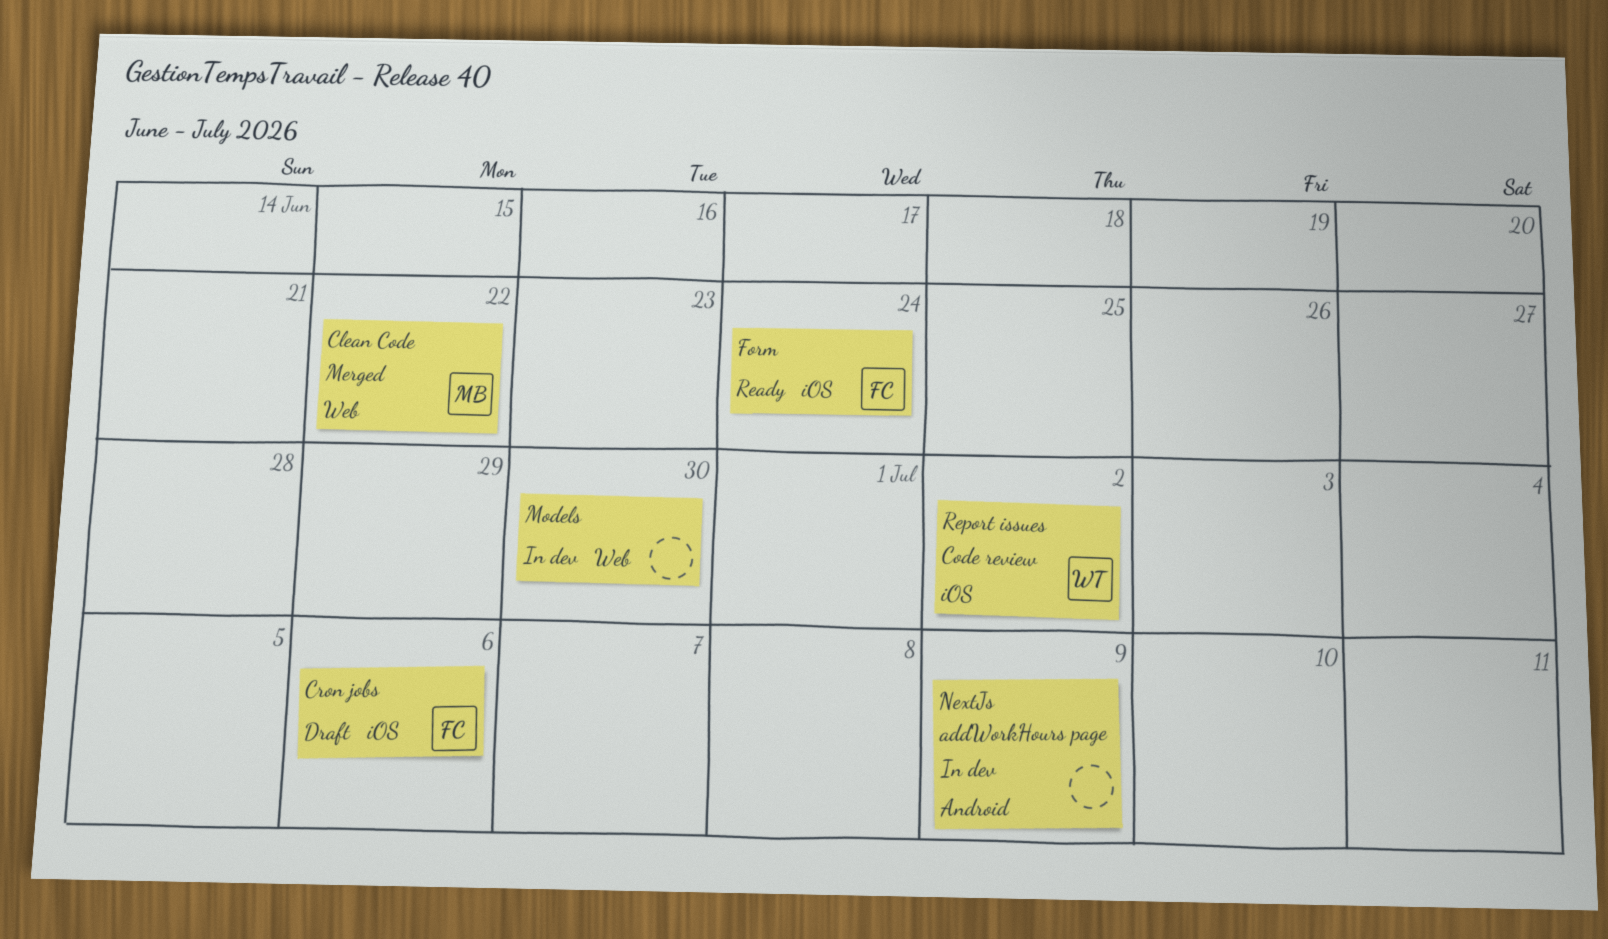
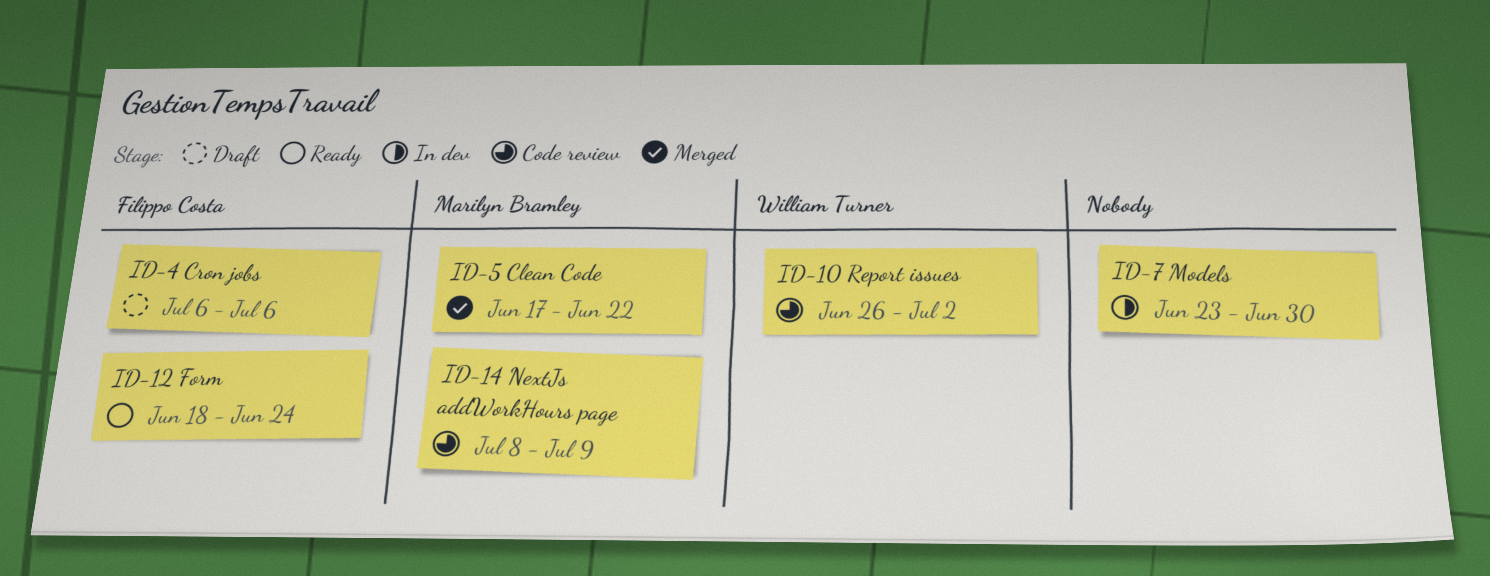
NextJs addWorkHours page, status: In dev -> Code review
NextJs addWorkHours page, owner: none -> Marilyn Bramley

